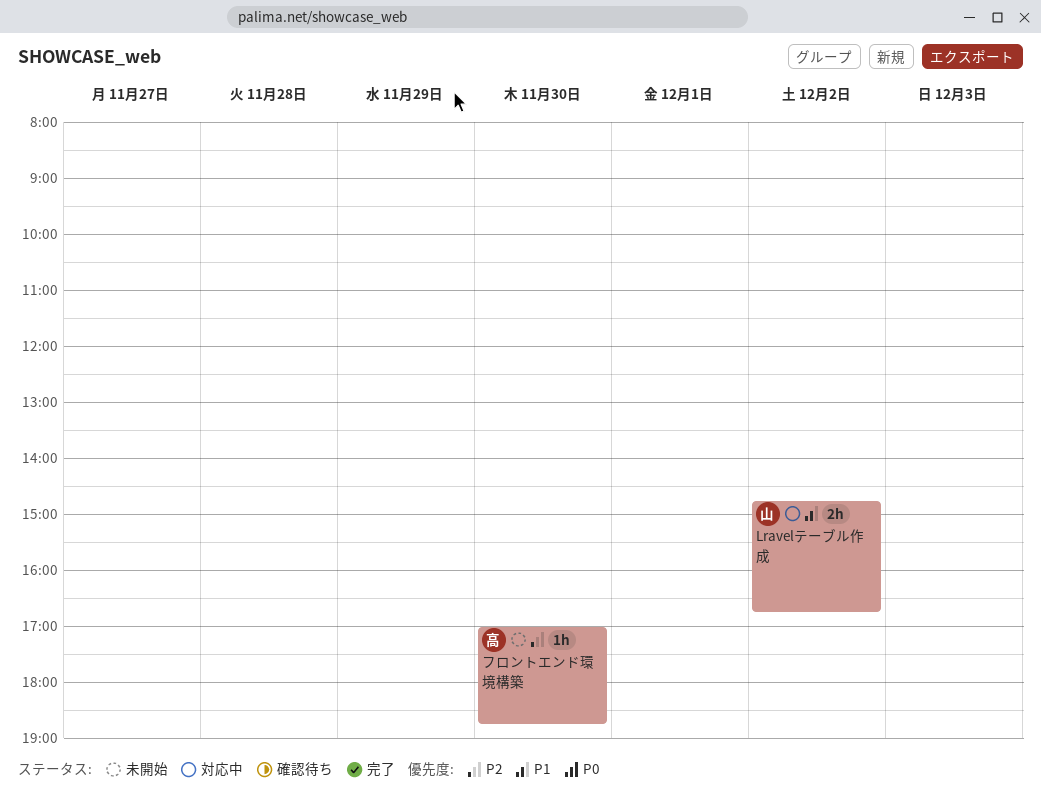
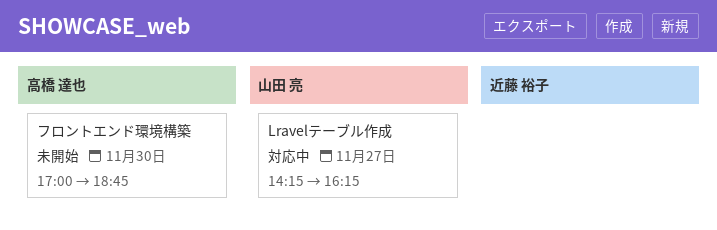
Lravelテーブル作成, day: Dec 2 -> Nov 27
Lravelテーブル作成, begins: 14:45 -> 14:15
Lravelテーブル作成, ends: 16:45 -> 16:15

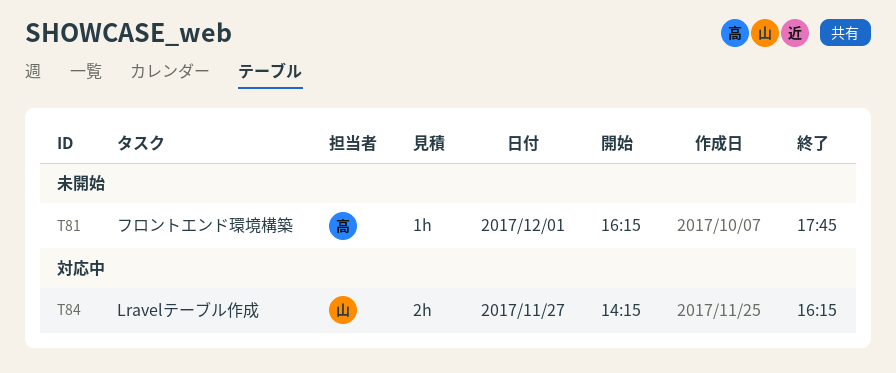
フロントエンド環境構築, day: Nov 30 -> Dec 1
フロントエンド環境構築, begins: 17:00 -> 16:15
フロントエンド環境構築, ends: 18:45 -> 17:45

